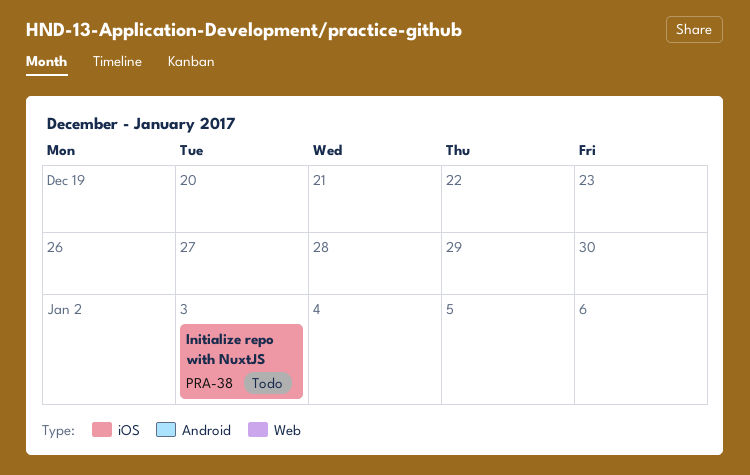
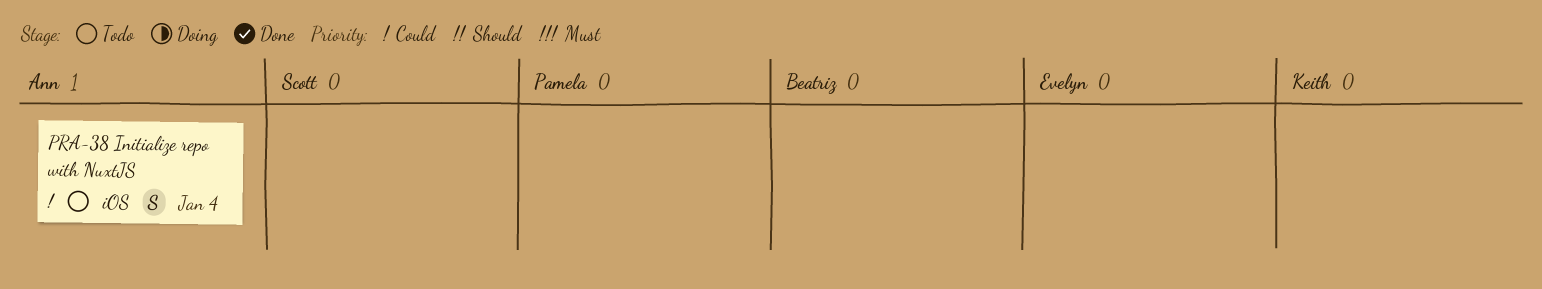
PRA-38, due: Jan 3 -> Jan 4

